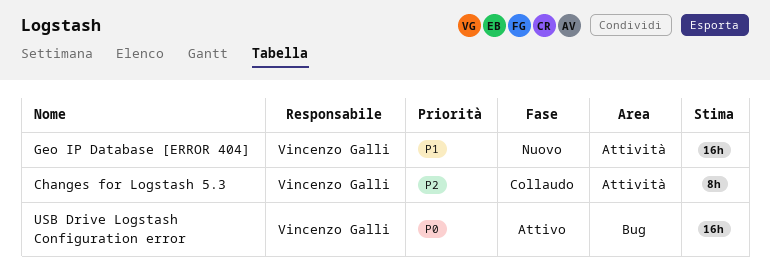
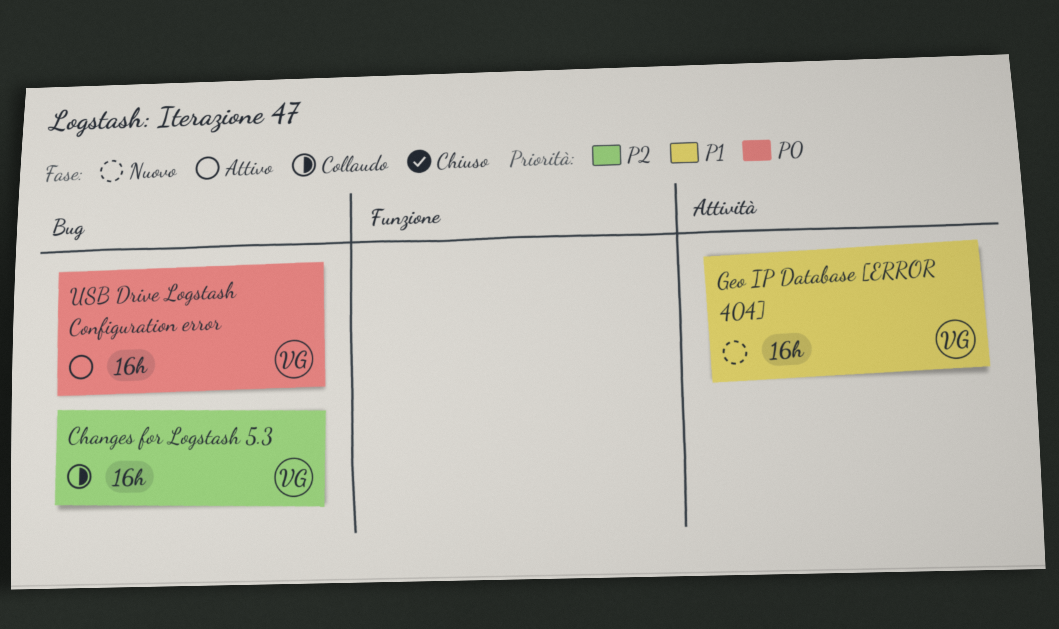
Changes for Logstash 5.3, label: Attività -> Bug
Changes for Logstash 5.3, estimate: 8h -> 16h

